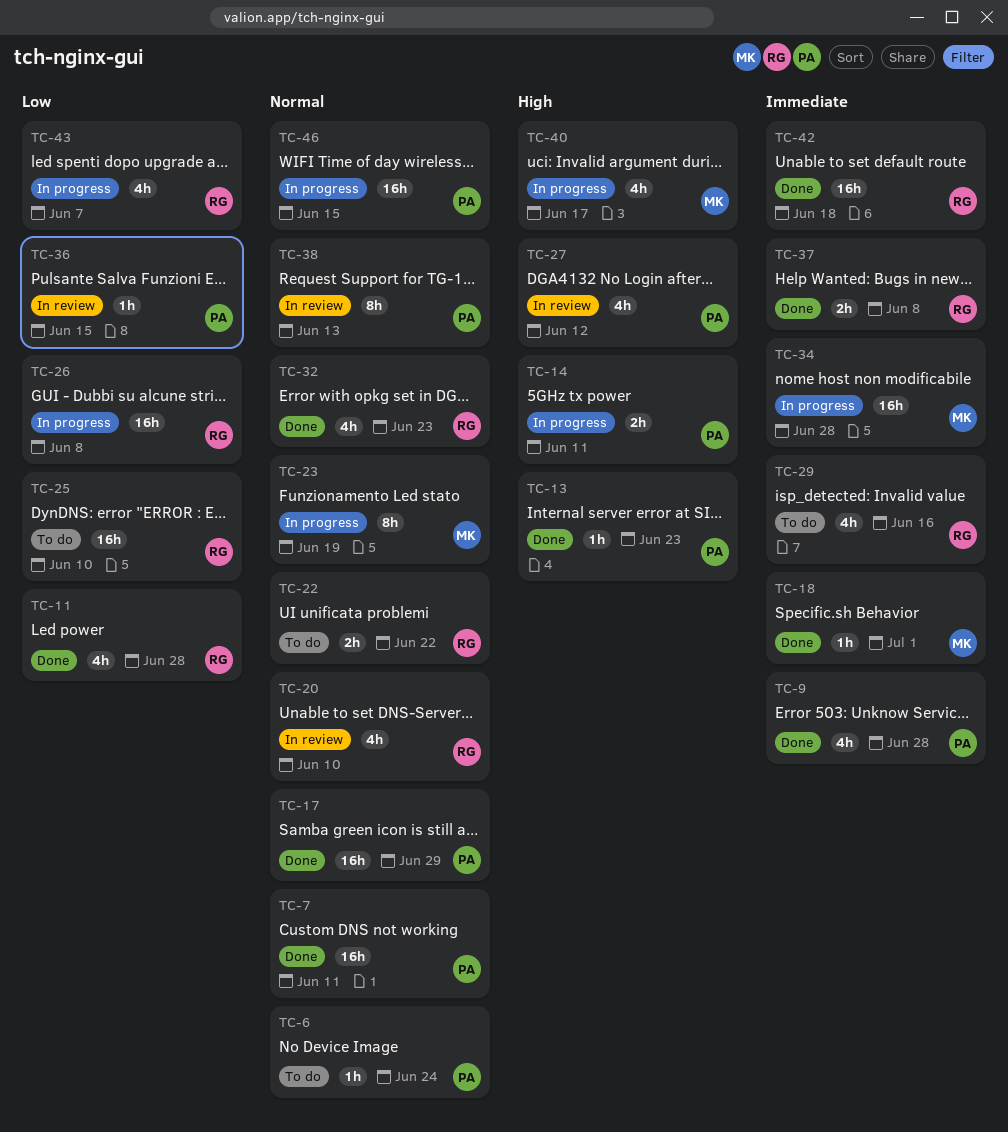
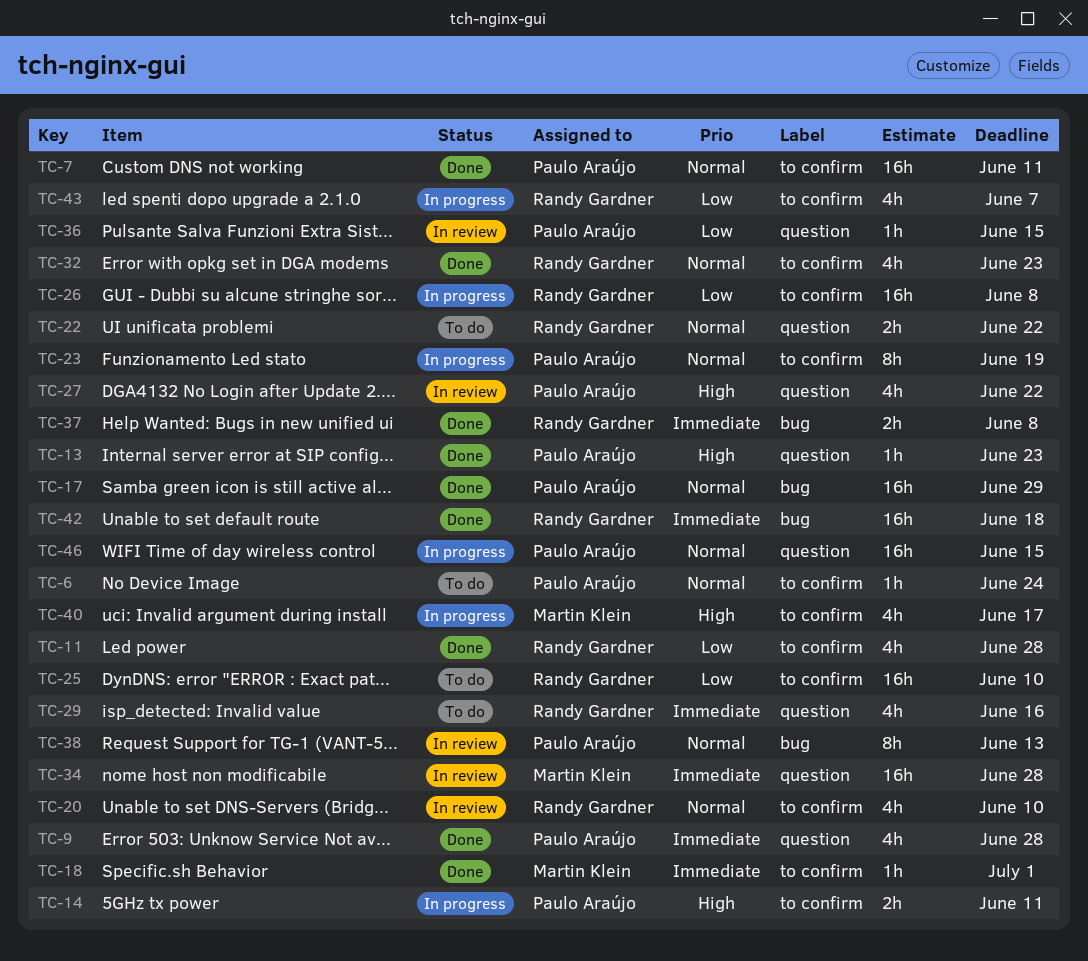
TC-23, owner: Martin Klein -> Paulo Araújo
TC-27, due: Jun 12 -> Jun 22
TC-34, status: In progress -> In review

